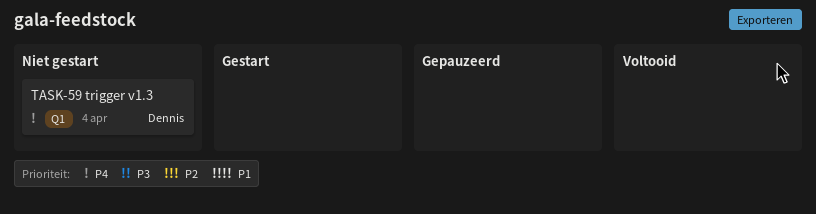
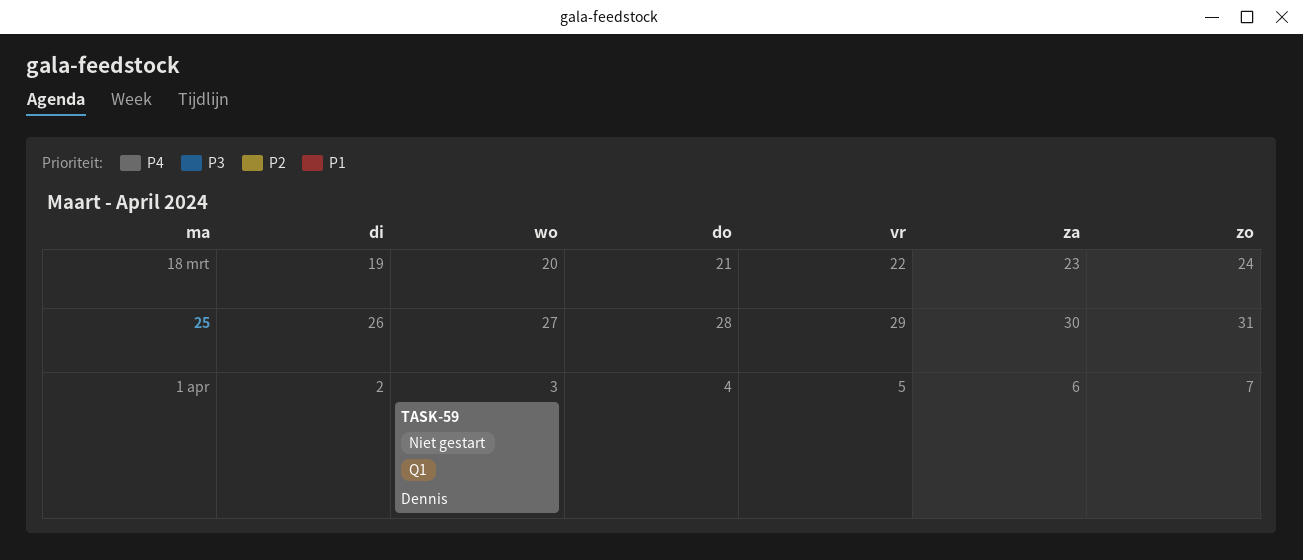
TASK-59, due: Apr 4 -> Apr 3

